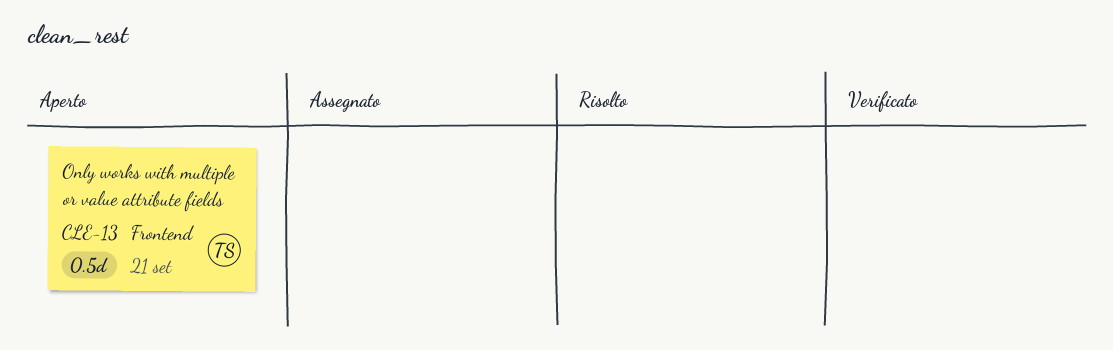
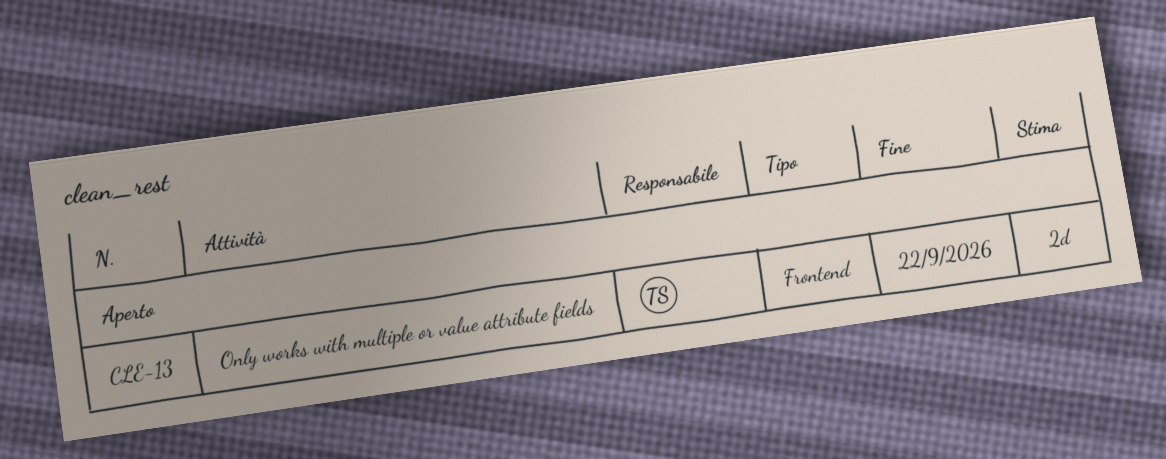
CLE-13, estimate: 0.5d -> 2d
CLE-13, due: Sep 21 -> Sep 22

